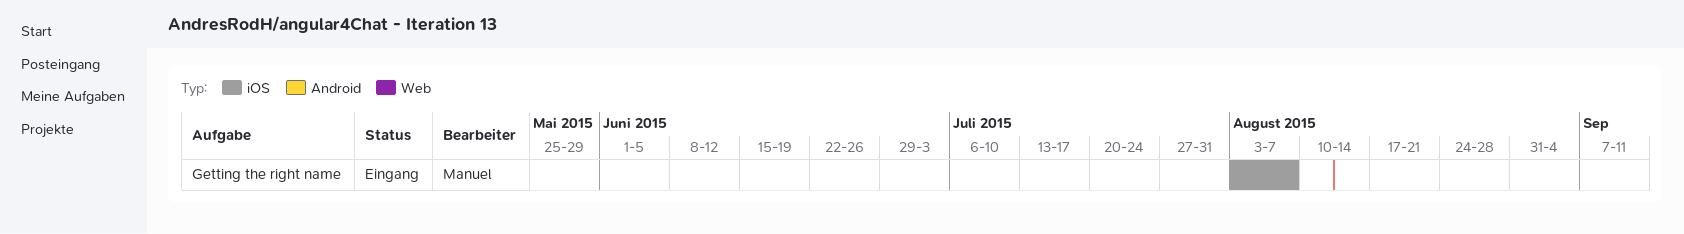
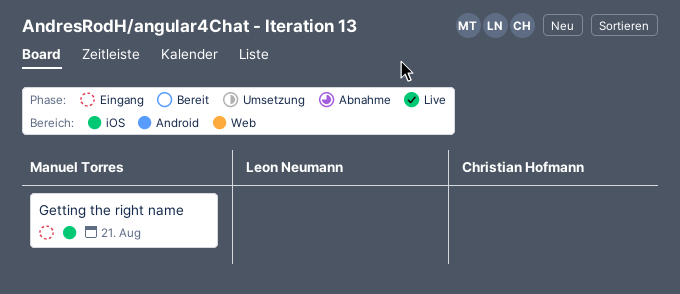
Getting the right name, due: Aug 7 -> Aug 21

